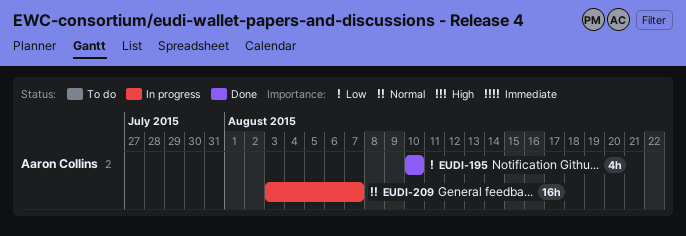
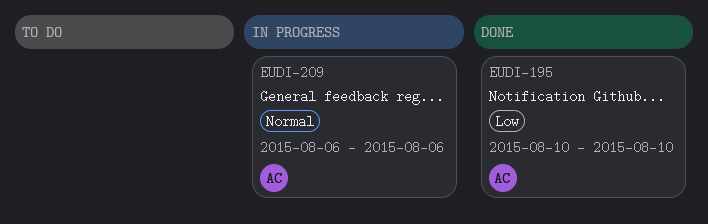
EUDI-209, start: Aug 3 -> Aug 6
EUDI-209, due: Aug 7 -> Aug 6

